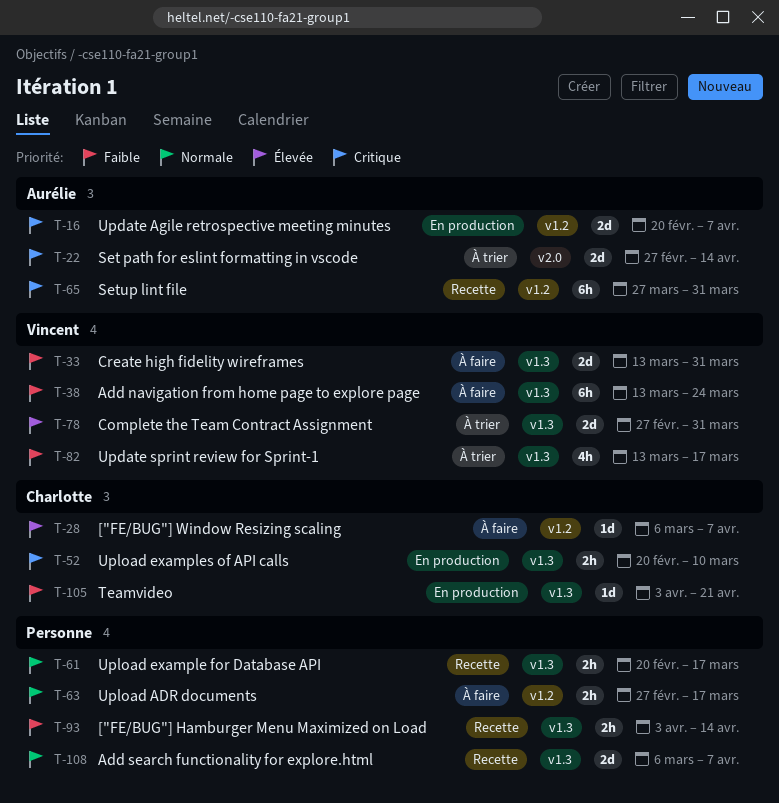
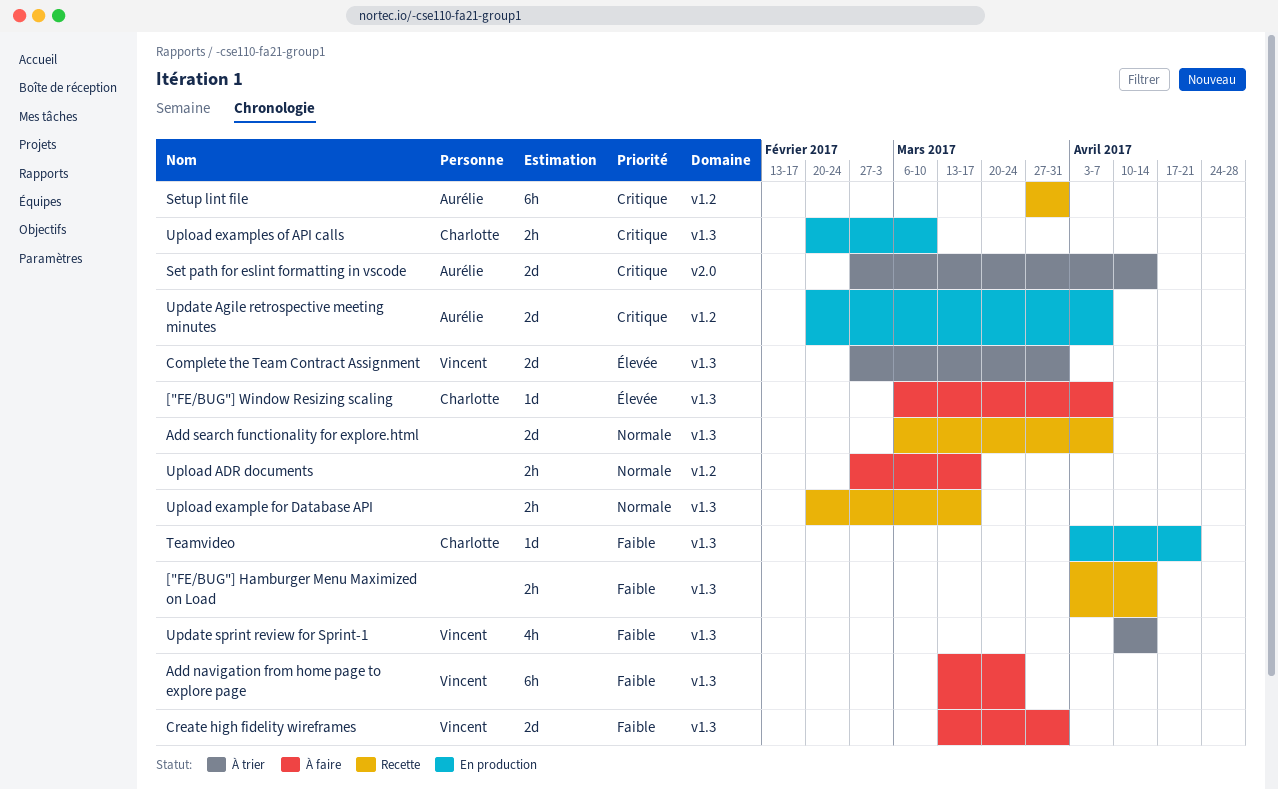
["FE/BUG"] Window Resizing scaling, label: v1.2 -> v1.3
Update sprint review for Sprint-1, start: Mar 13 -> Apr 10
Update sprint review for Sprint-1, due: Mar 17 -> Apr 14

